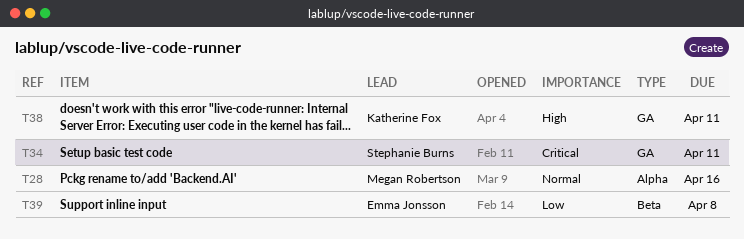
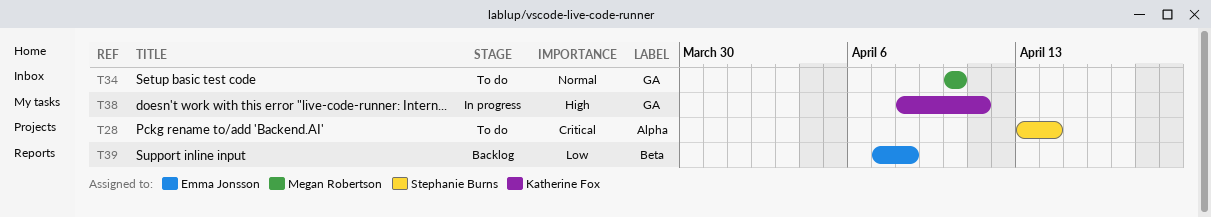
T28, owner: Megan Robertson -> Stephanie Burns
T28, priority: Normal -> Critical
T28, due: Apr 16 -> Apr 14
T34, owner: Stephanie Burns -> Megan Robertson
T34, priority: Critical -> Normal
T34, due: Apr 11 -> Apr 10

